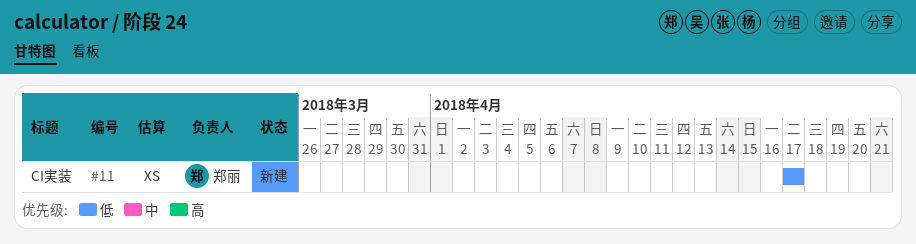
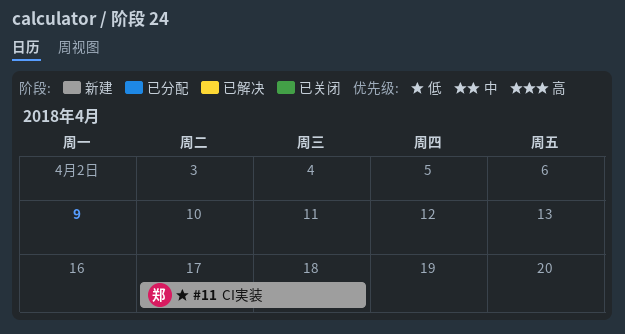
#11, due: Apr 17 -> Apr 18

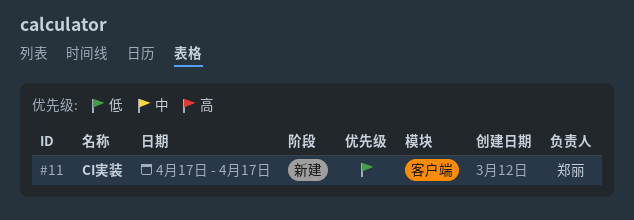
#11, due: Apr 18 -> Apr 17

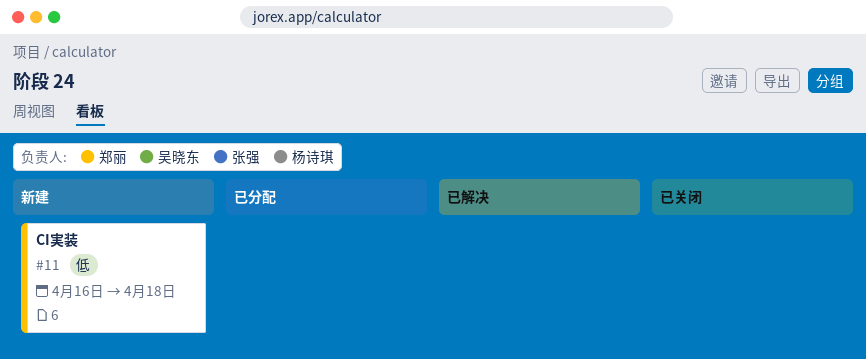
#11, start: Apr 17 -> Apr 16
#11, due: Apr 17 -> Apr 18

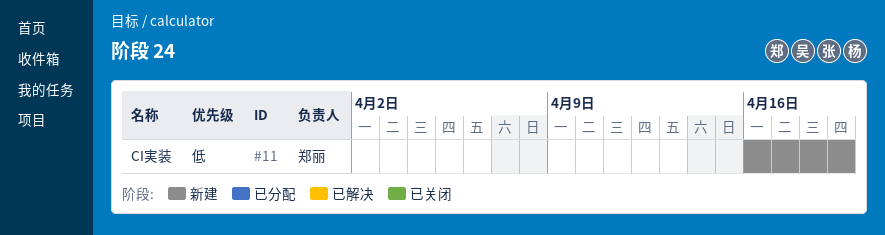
#11, due: Apr 18 -> Apr 19

